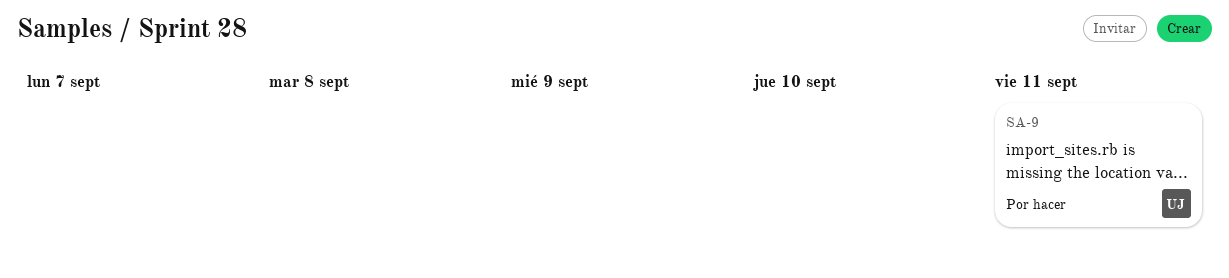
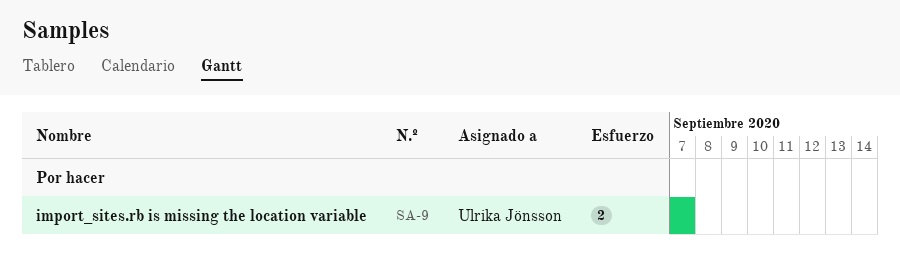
SA-9, due: Sep 11 -> Sep 7

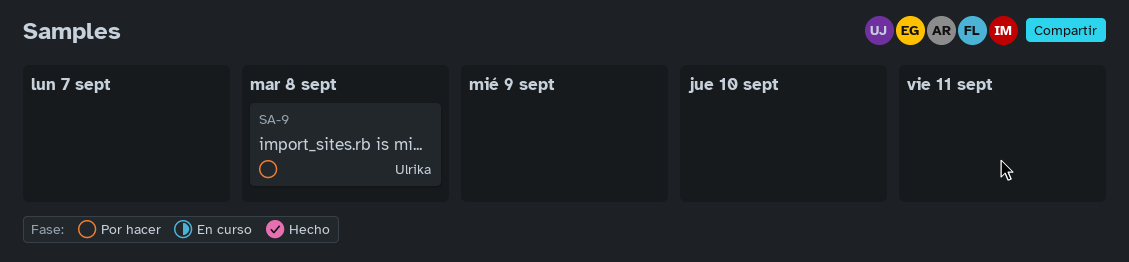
SA-9, due: Sep 7 -> Sep 8

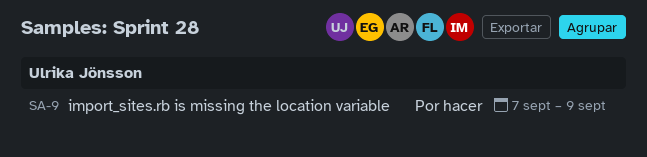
SA-9, due: Sep 8 -> Sep 9

